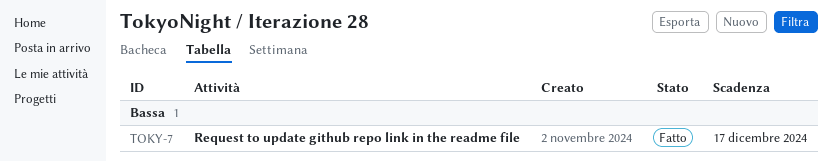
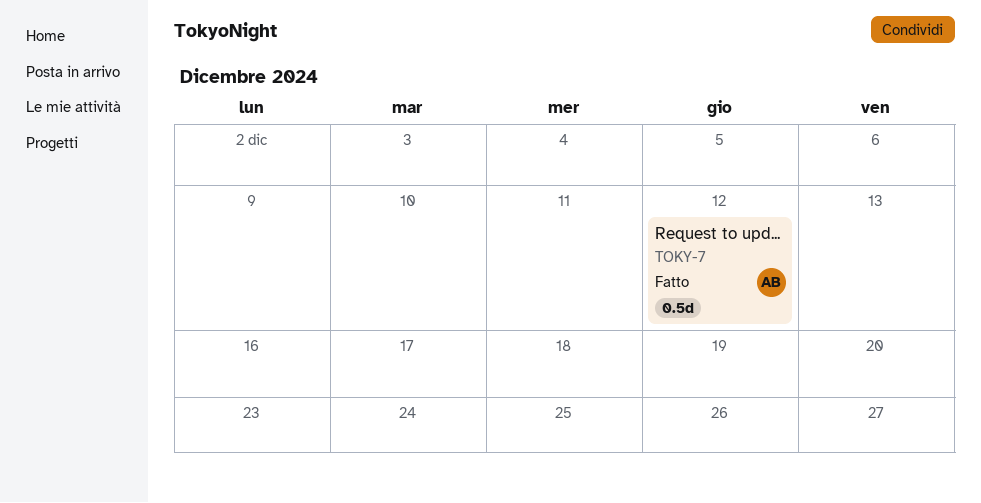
TOKY-7, due: Dec 17 -> Dec 12

